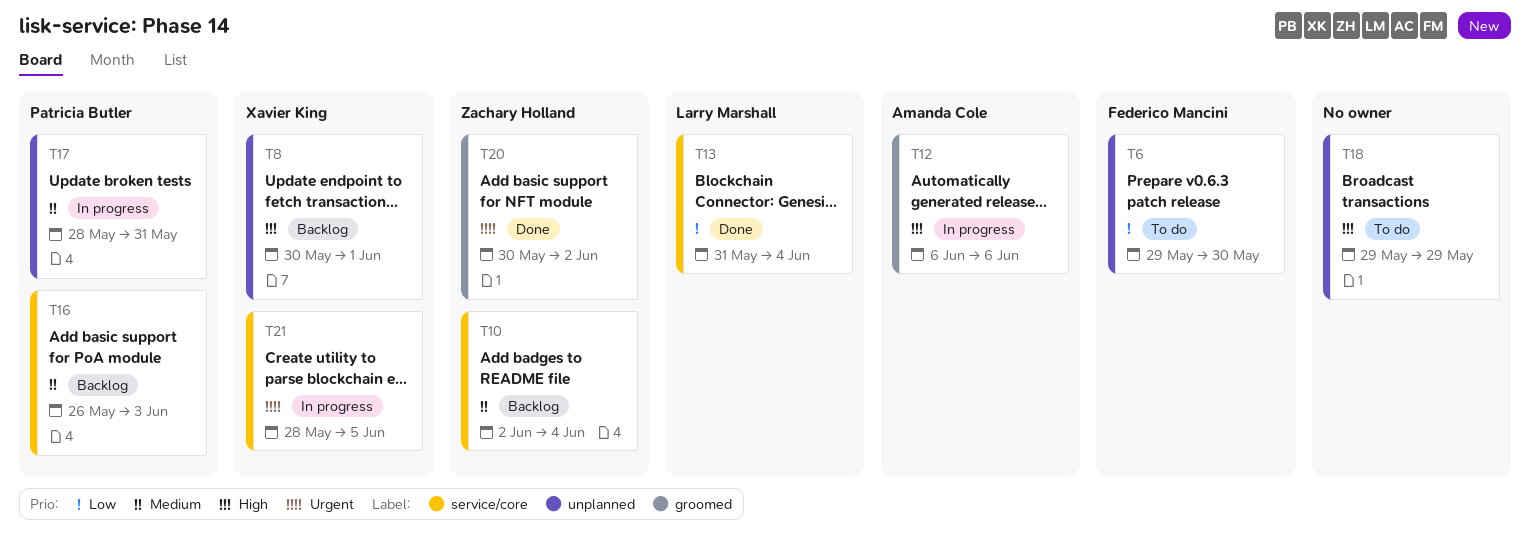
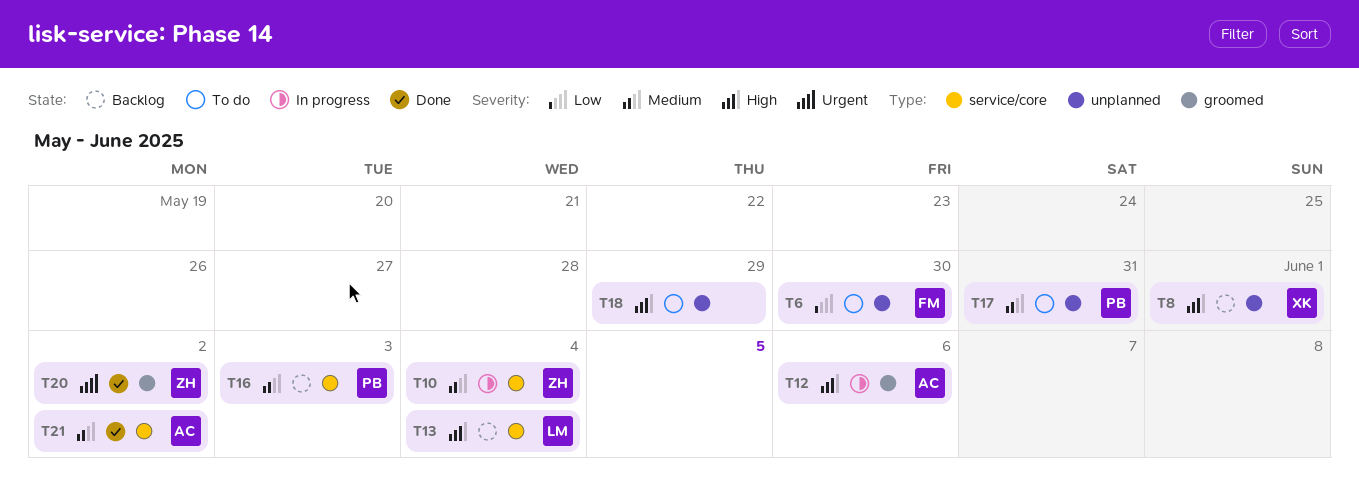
T10, status: Backlog -> In progress
T13, status: Done -> Backlog
T13, priority: Low -> High
T17, status: In progress -> To do
T21, status: In progress -> Done
T21, owner: Xavier King -> Amanda Cole
T21, priority: Urgent -> Medium
T21, due: Jun 5 -> Jun 2

